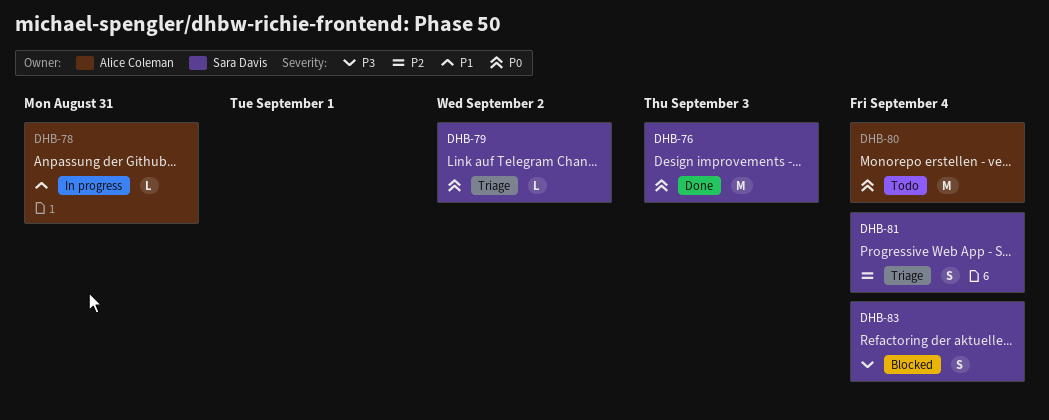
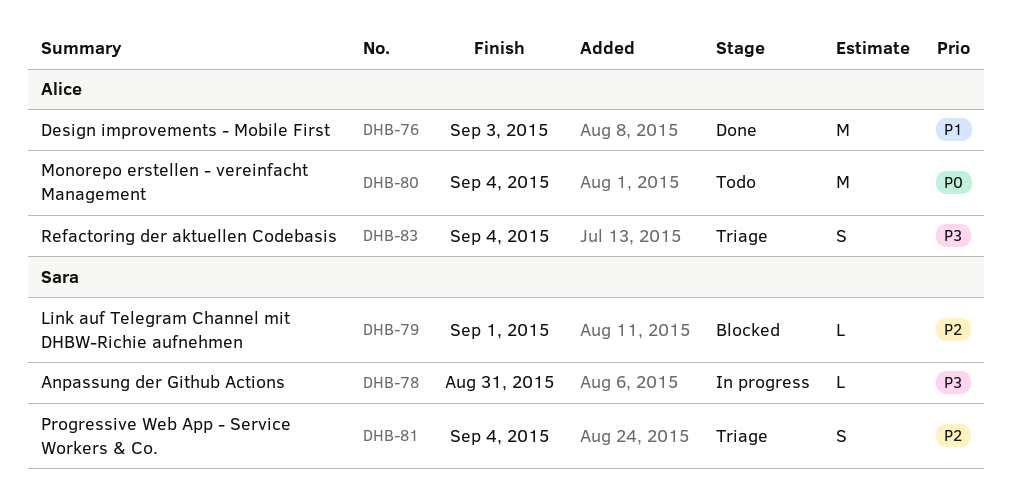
DHB-76, owner: Sara Davis -> Alice Coleman
DHB-76, priority: P0 -> P1
DHB-78, owner: Alice Coleman -> Sara Davis
DHB-78, priority: P1 -> P3
DHB-79, status: Triage -> Blocked
DHB-79, priority: P0 -> P2
DHB-79, due: Sep 2 -> Sep 1
DHB-83, status: Blocked -> Triage
DHB-83, owner: Sara Davis -> Alice Coleman

